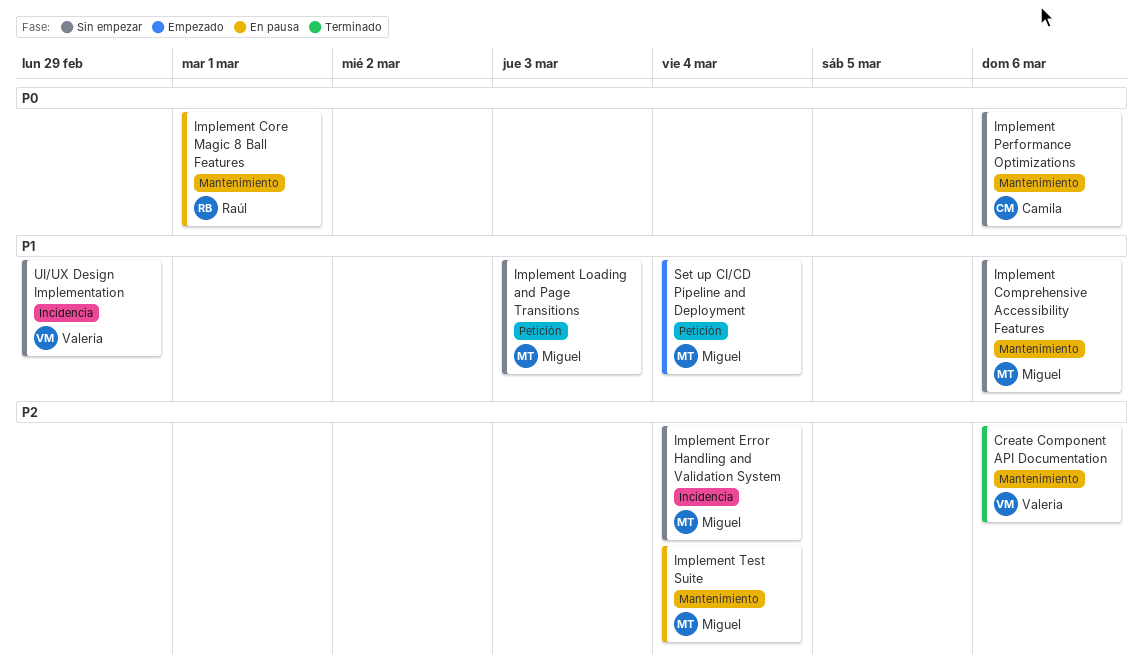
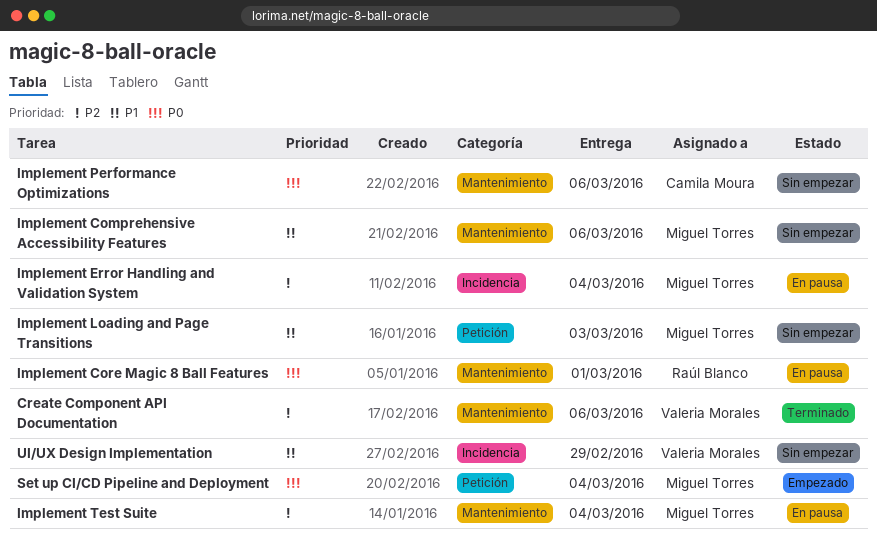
Implement Error Handling and Validation System, status: Sin empezar -> En pausa
Set up CI/CD Pipeline and Deployment, priority: P1 -> P0

